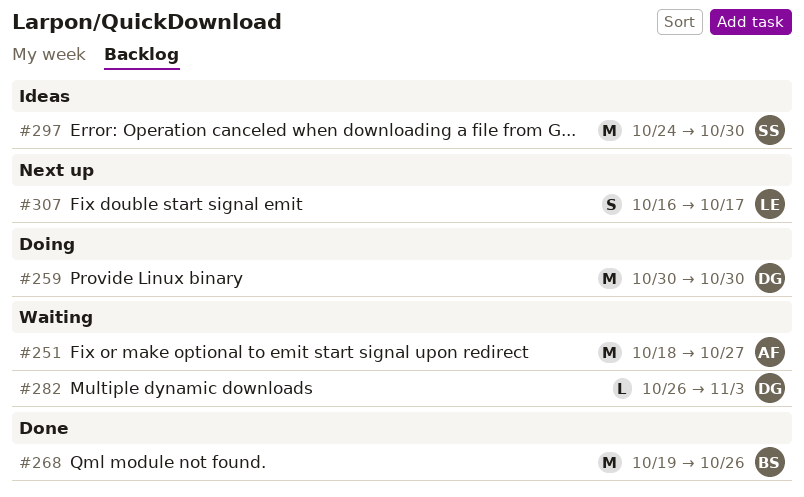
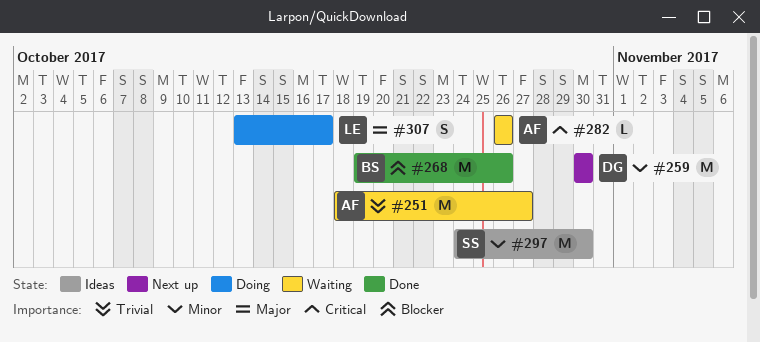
#259, status: Doing -> Next up
#282, owner: DG -> AF
#282, due: Nov 3 -> Oct 26
#307, status: Next up -> Doing
#307, start: Oct 16 -> Oct 13

